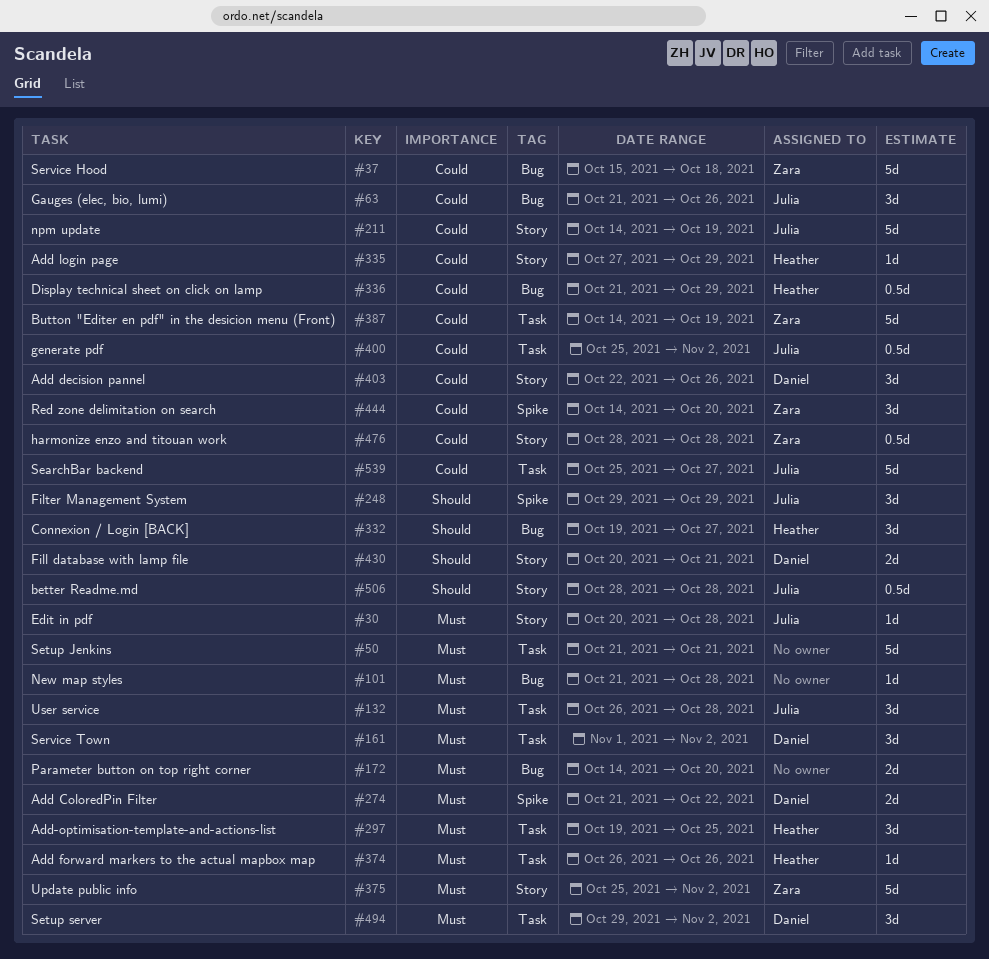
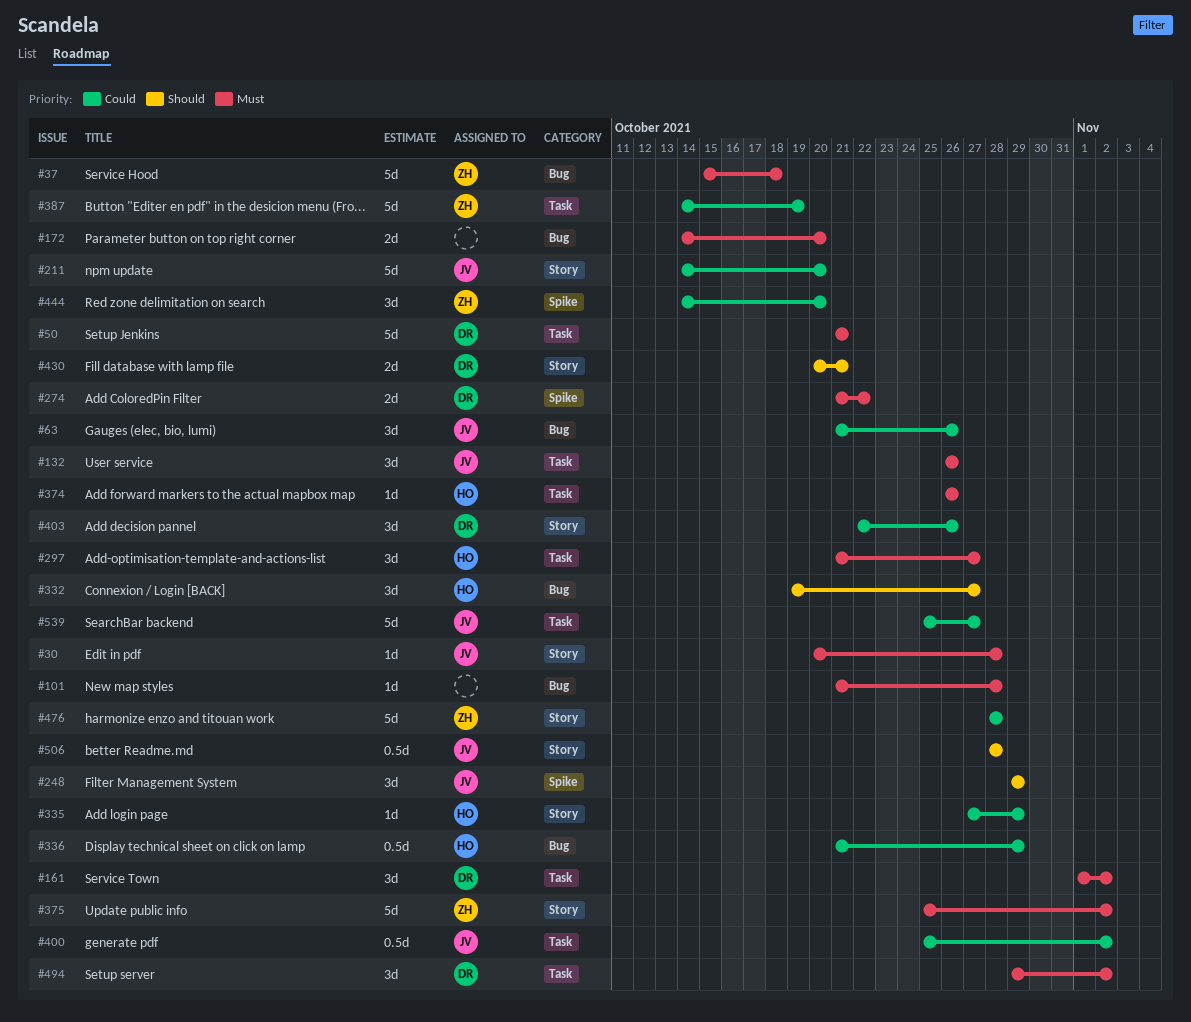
#37, priority: Could -> Must
#50, owner: none -> Daniel
#132, due: Oct 28 -> Oct 26
#211, due: Oct 19 -> Oct 20
#297, start: Oct 19 -> Oct 21
#297, due: Oct 25 -> Oct 27
#476, estimate: 0.5d -> 5d

